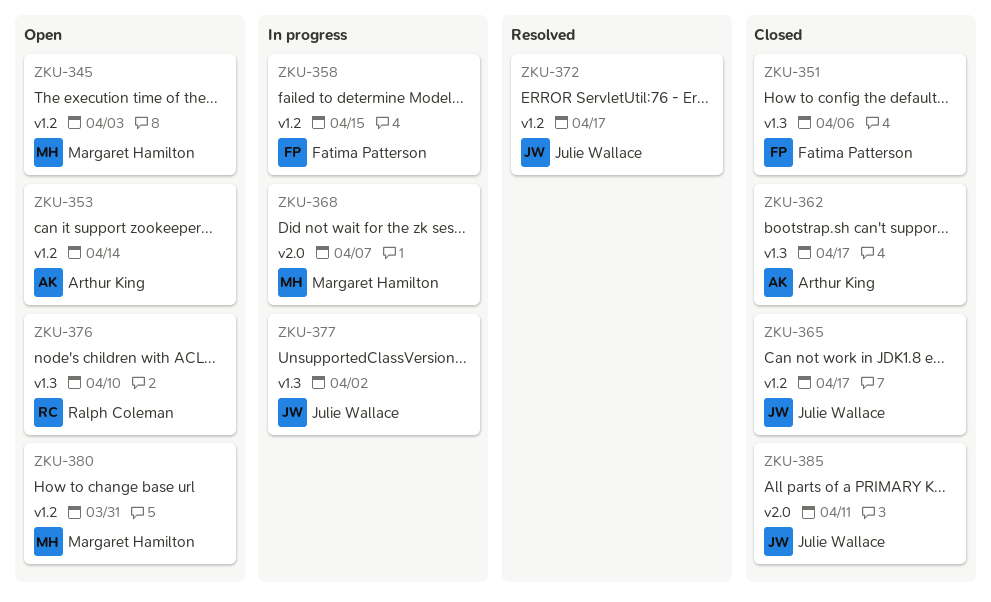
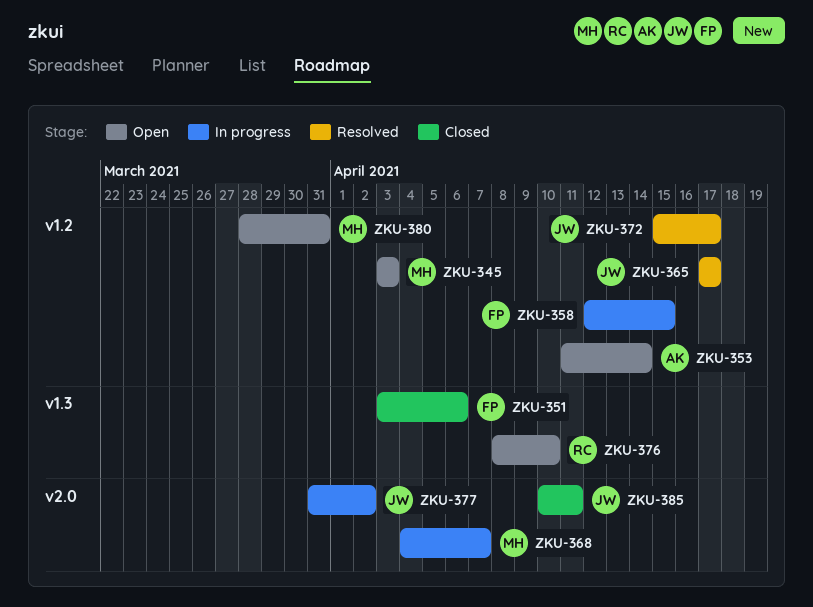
ZKU-362: present -> none
ZKU-365, status: Closed -> Resolved
ZKU-377, label: v1.3 -> v2.0

